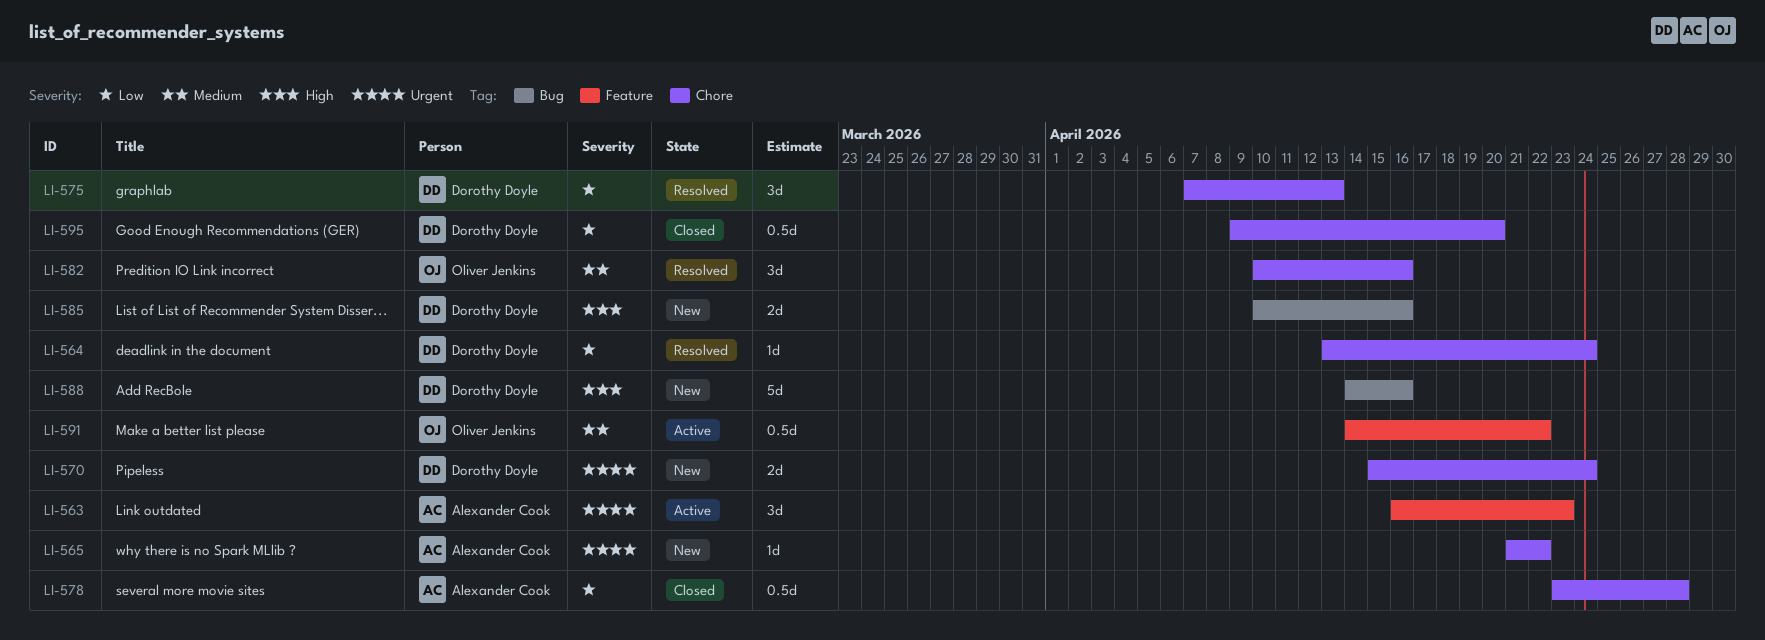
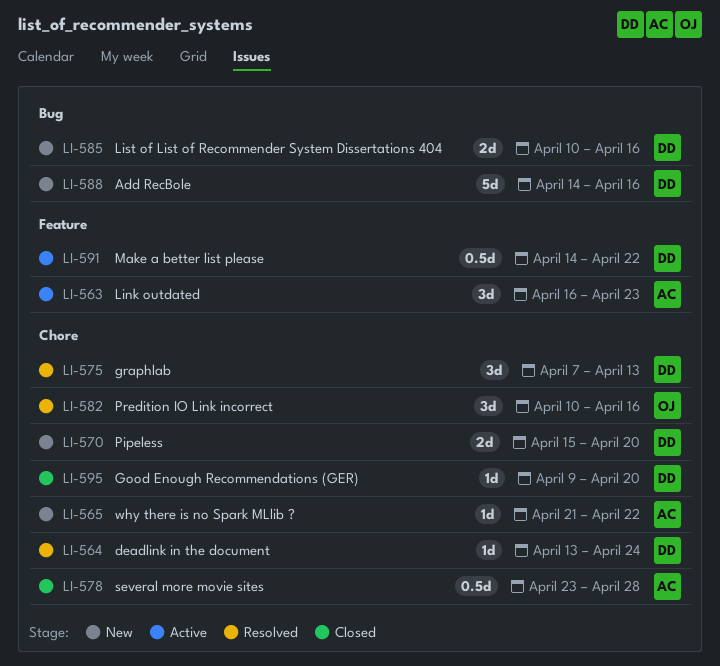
LI-570, due: Apr 24 -> Apr 20
LI-591, owner: Oliver Jenkins -> Dorothy Doyle
LI-595, estimate: 0.5d -> 1d

